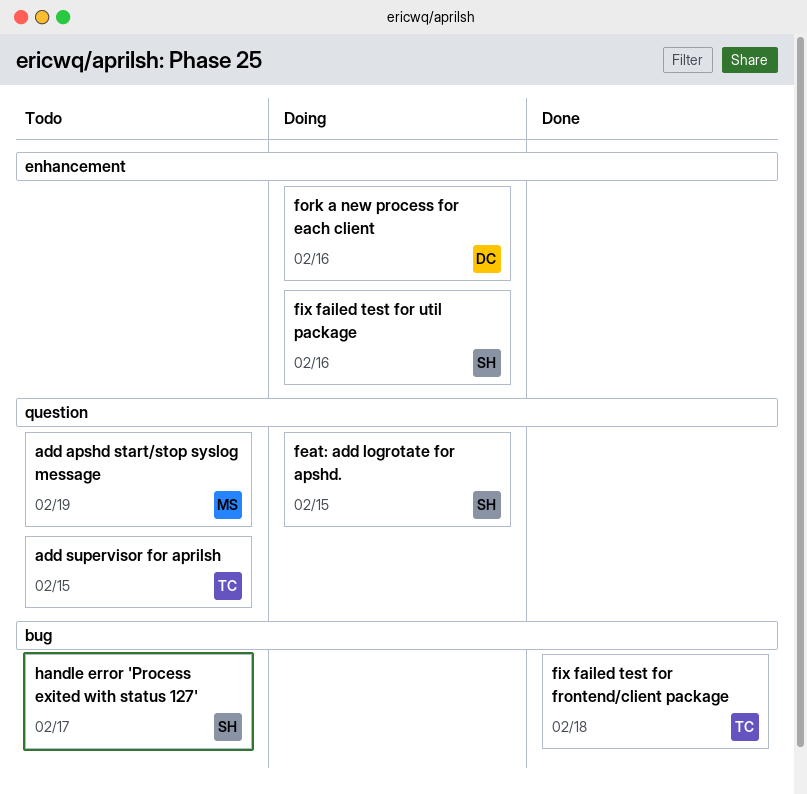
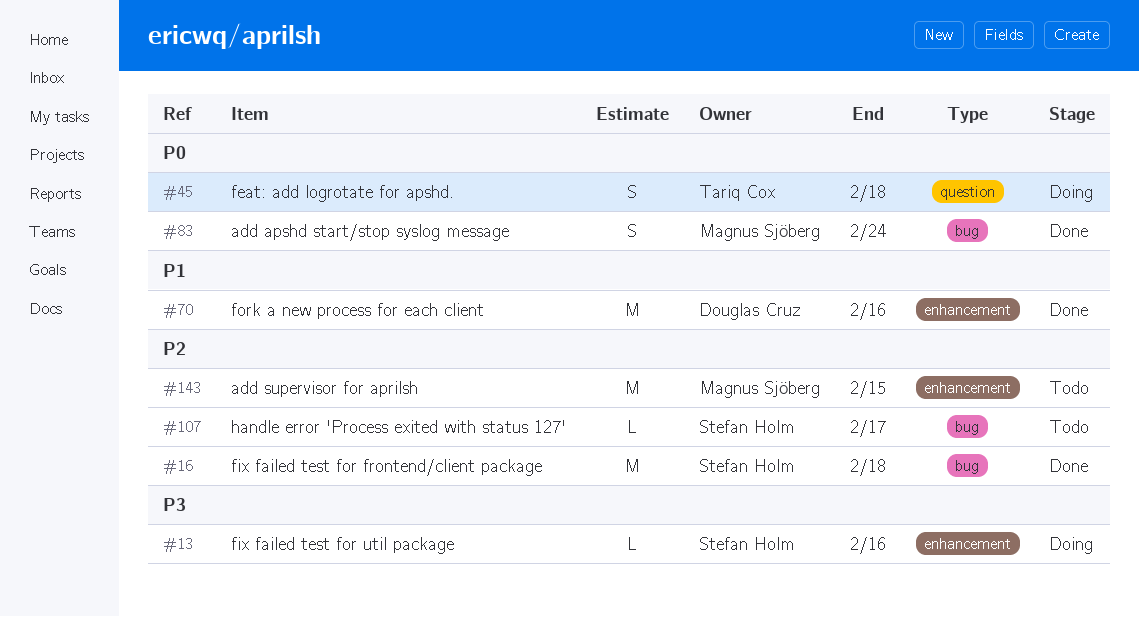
add apshd start/stop syslog message, status: Todo -> Done
add apshd start/stop syslog message, label: question -> bug
add apshd start/stop syslog message, due: Feb 19 -> Feb 24
add supervisor for aprilsh, owner: Tariq Cox -> Magnus Sjöberg
add supervisor for aprilsh, label: question -> enhancement
feat: add logrotate for apshd., owner: Stefan Holm -> Tariq Cox
feat: add logrotate for apshd., due: Feb 15 -> Feb 18
fix failed test for frontend/client package, owner: Tariq Cox -> Stefan Holm
fork a new process for each client, status: Doing -> Done

